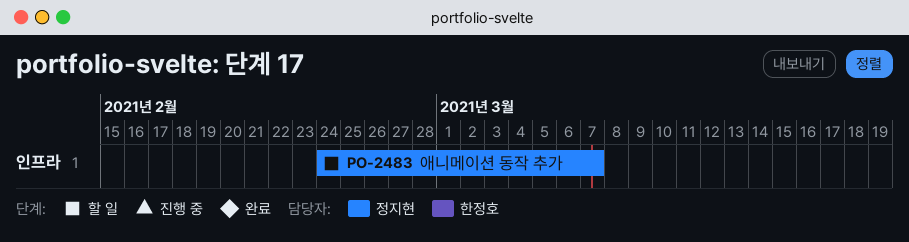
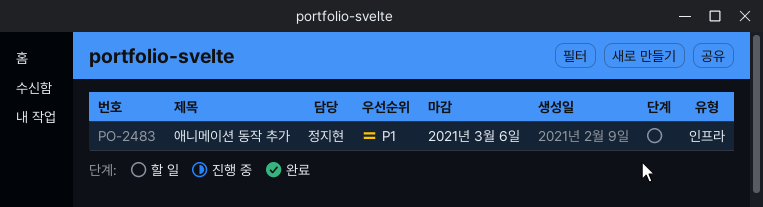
PO-2483, due: Mar 7 -> Mar 6

